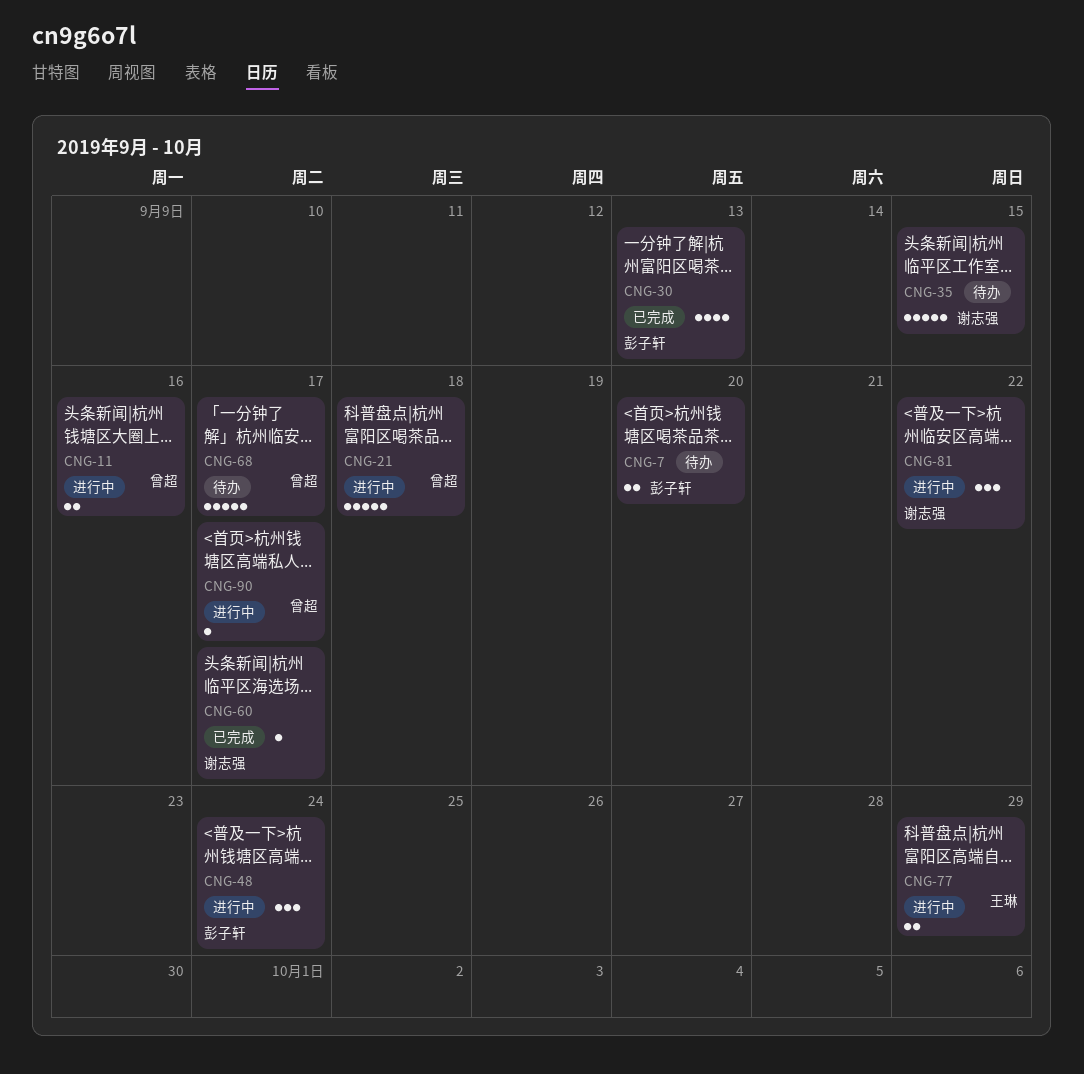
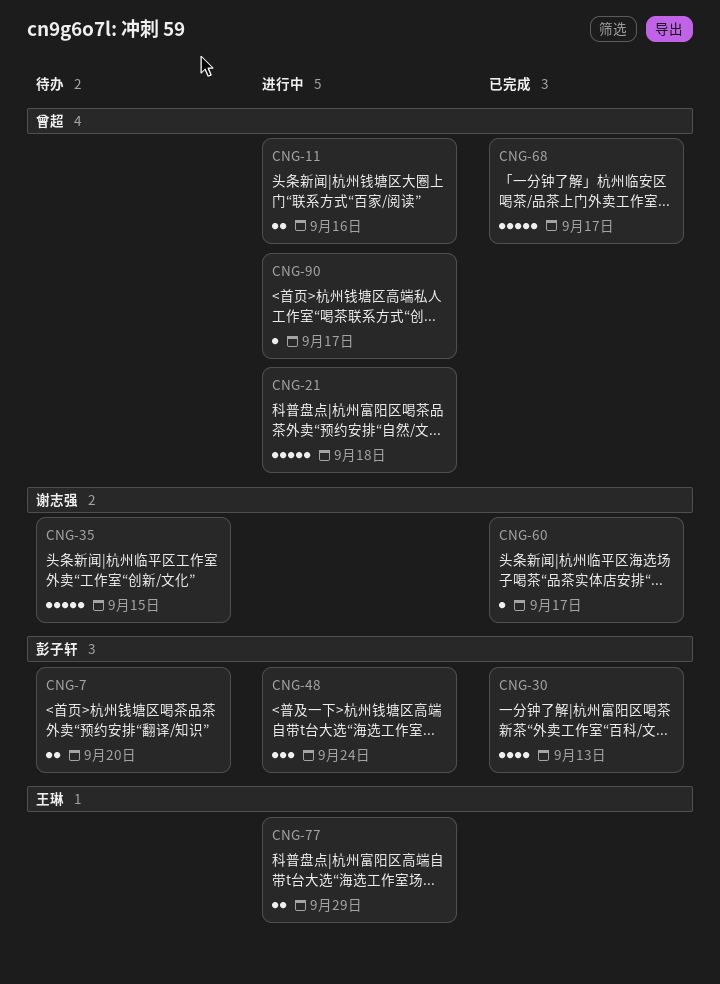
CNG-68, status: 待办 -> 已完成
CNG-81: present -> none

